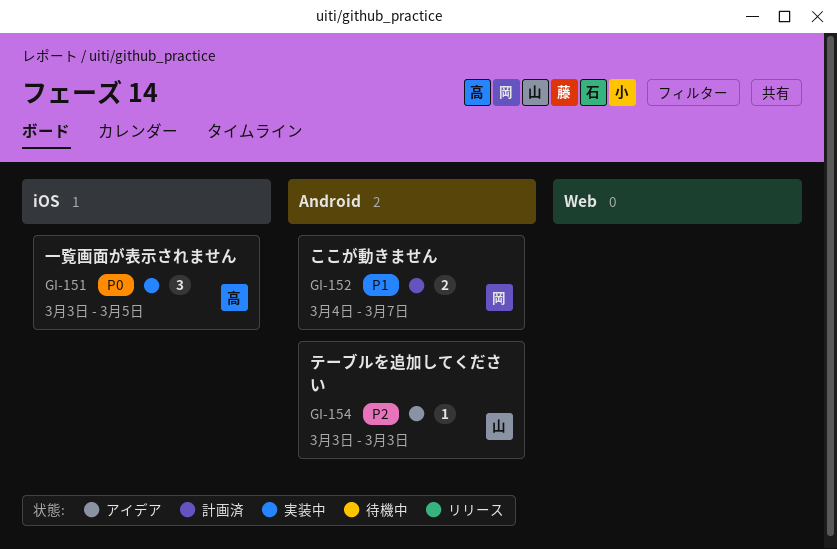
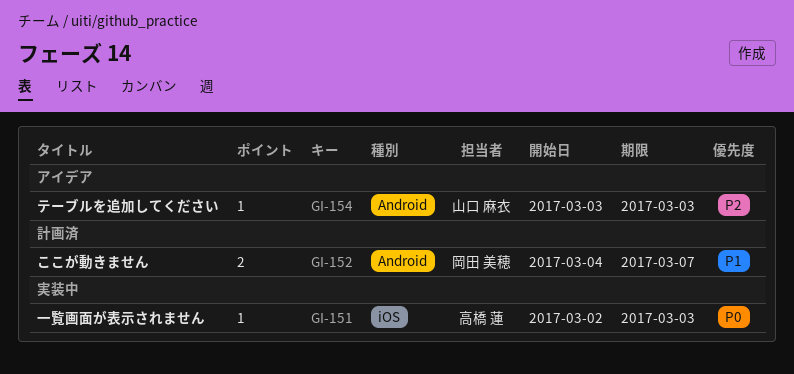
GI-151, estimate: 3 -> 1
GI-151, start: Mar 3 -> Mar 2
GI-151, due: Mar 5 -> Mar 3

